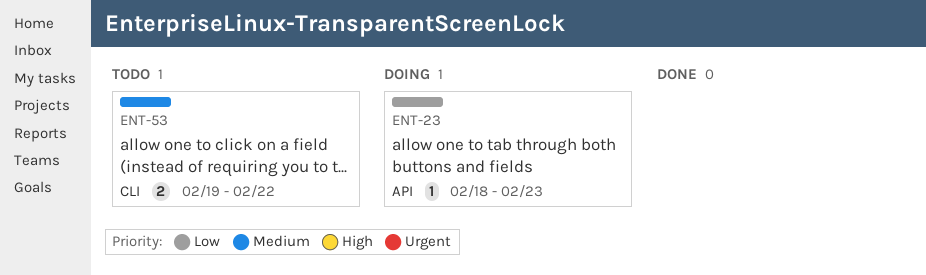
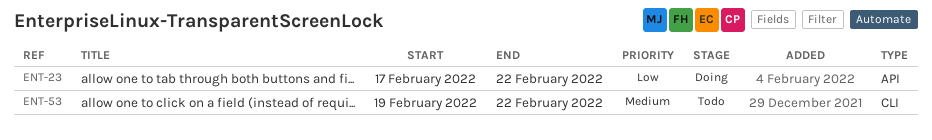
ENT-23, start: Feb 18 -> Feb 17
ENT-23, due: Feb 23 -> Feb 22

